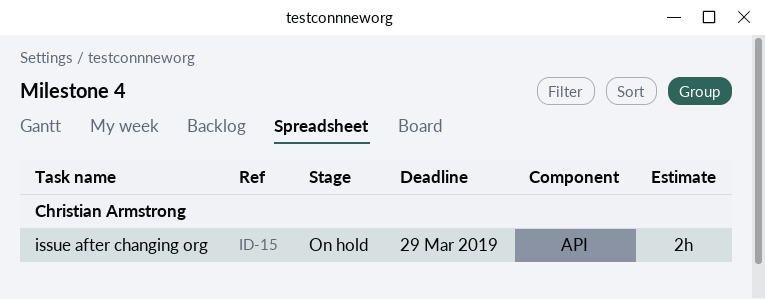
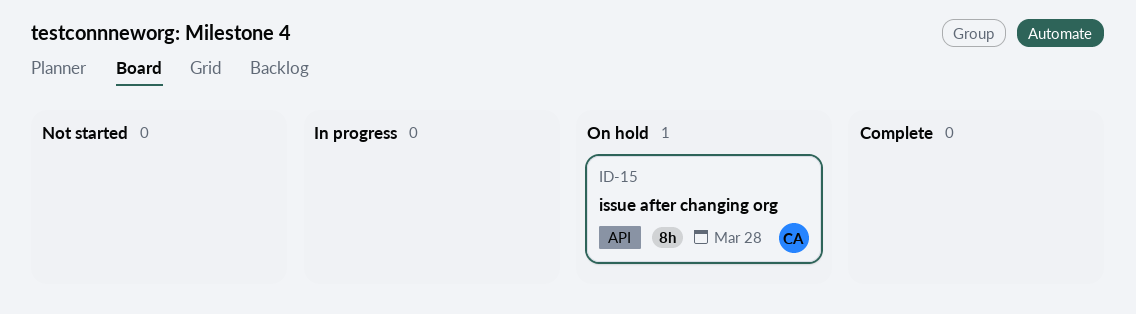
ID-15, estimate: 2h -> 8h
ID-15, due: Mar 29 -> Mar 28

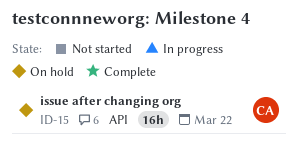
ID-15, estimate: 8h -> 16h
ID-15, due: Mar 28 -> Mar 22

